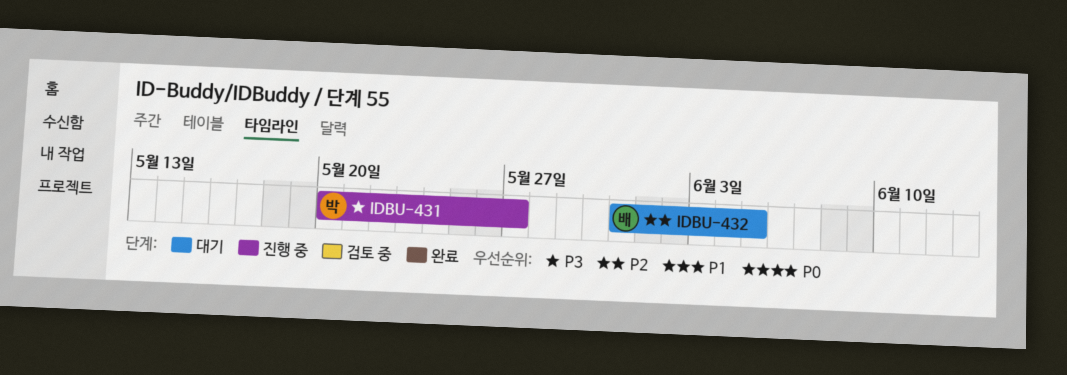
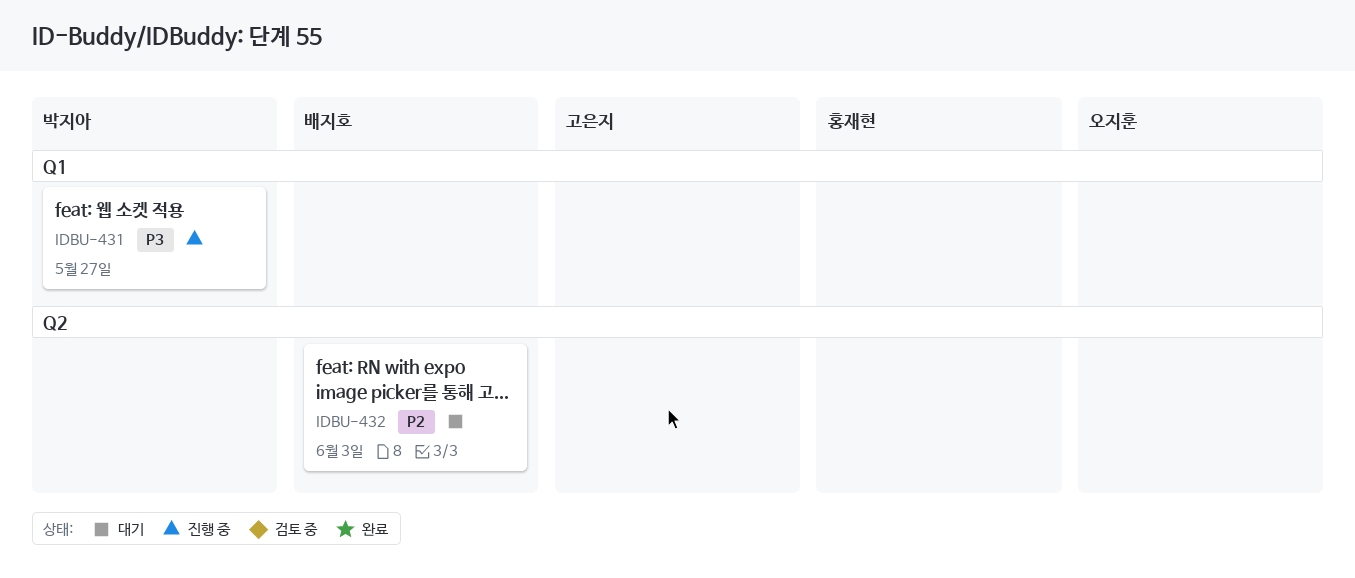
IDBU-432, due: Jun 5 -> Jun 3

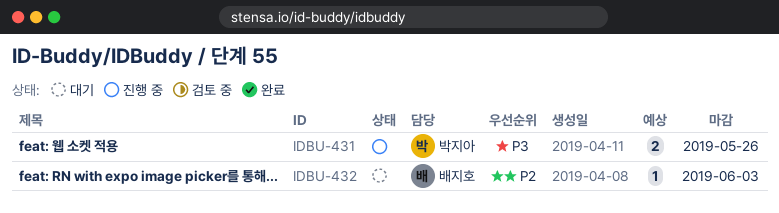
IDBU-431, due: May 27 -> May 26

